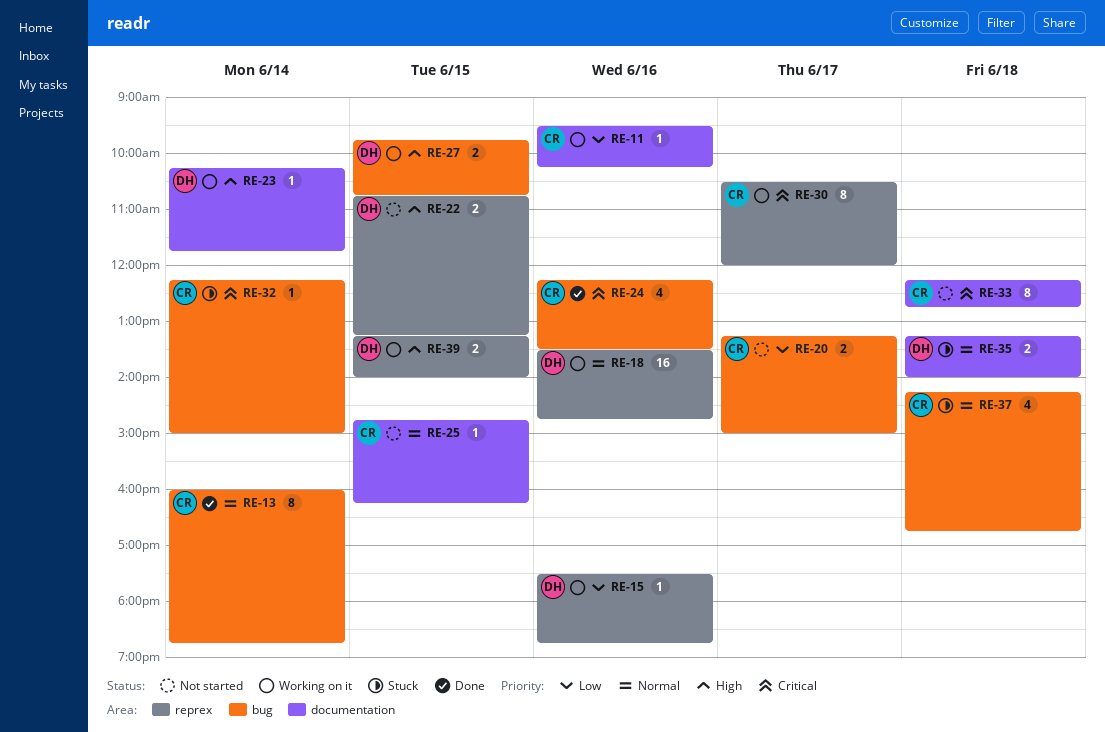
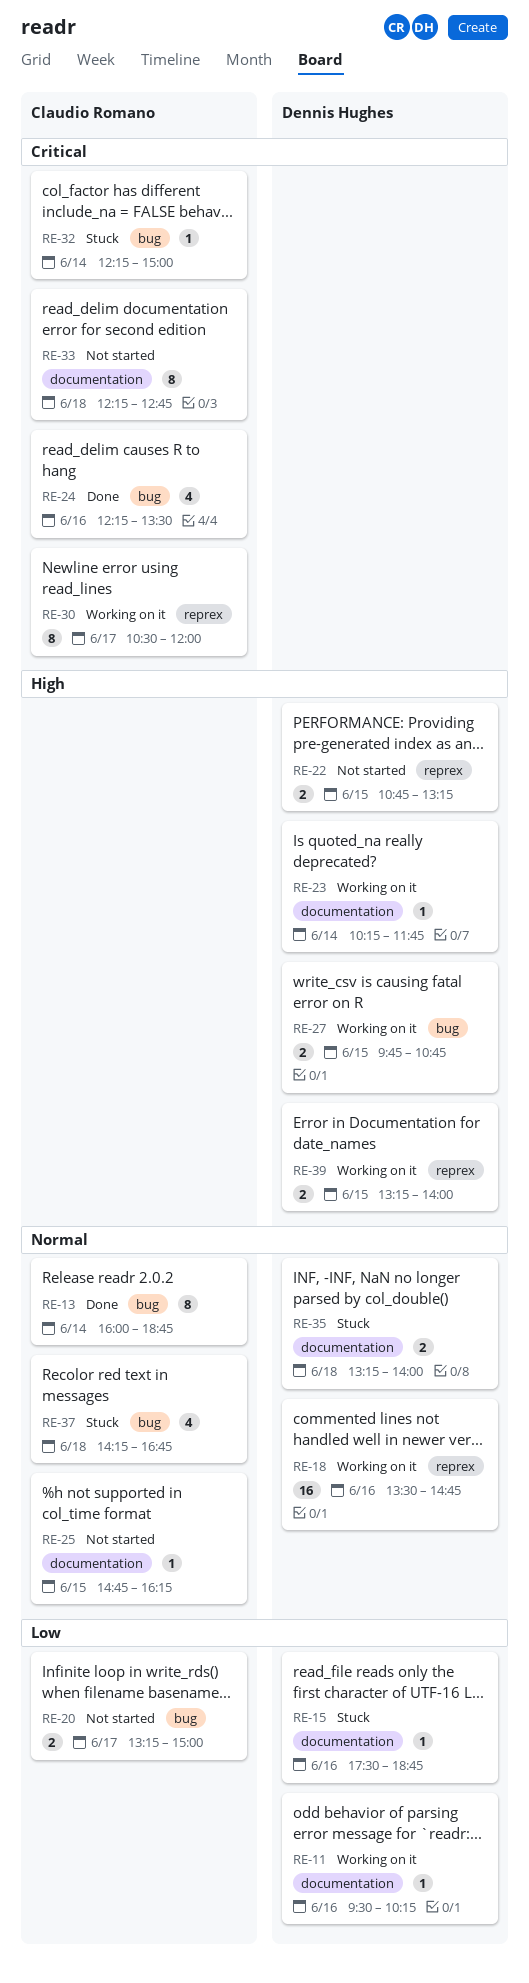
RE-11, owner: Claudio Romano -> Dennis Hughes
RE-15, status: Working on it -> Stuck
RE-15, label: reprex -> documentation

